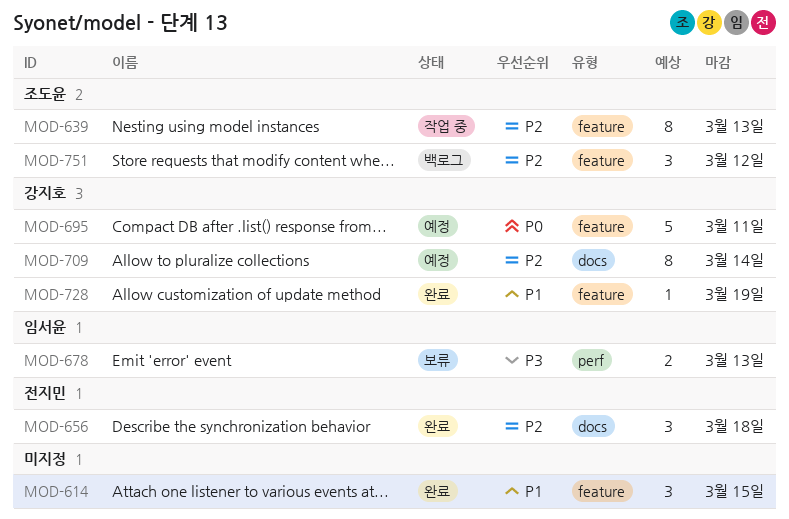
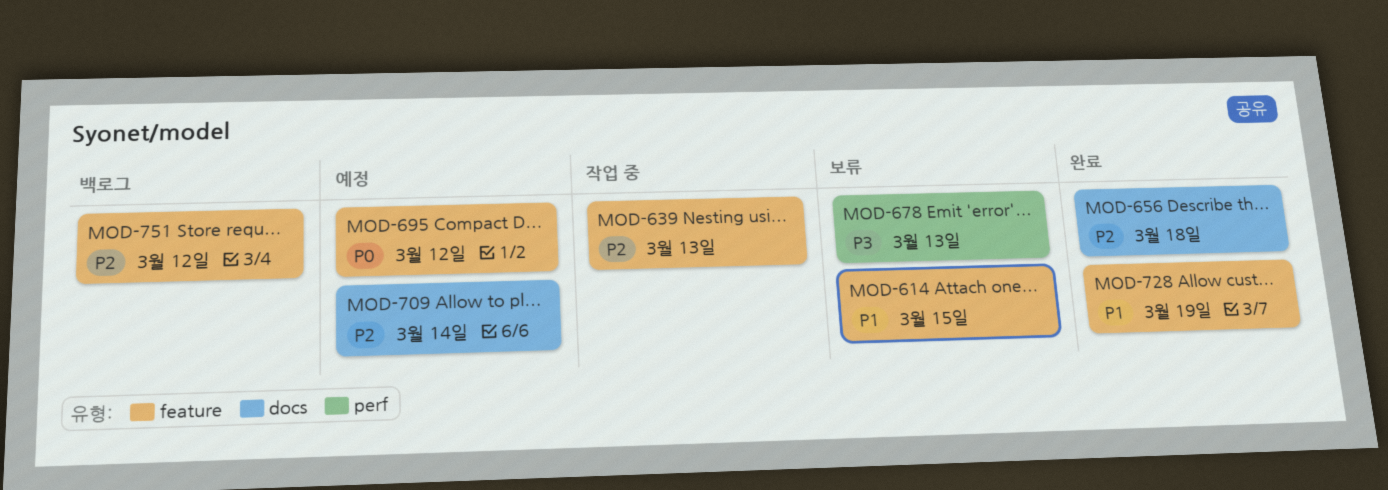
MOD-614, status: 완료 -> 보류
MOD-695, due: Mar 11 -> Mar 12

